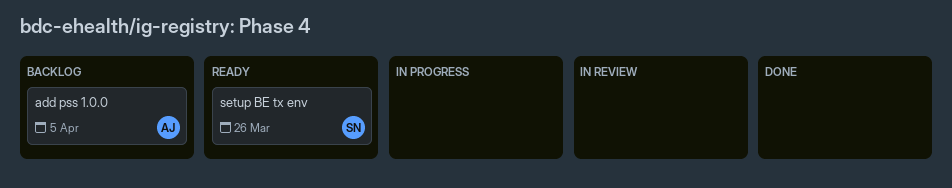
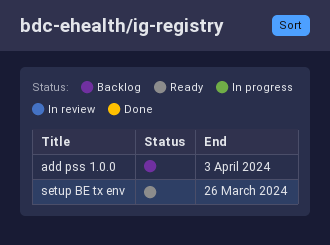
add pss 1.0.0, due: Apr 5 -> Apr 3

